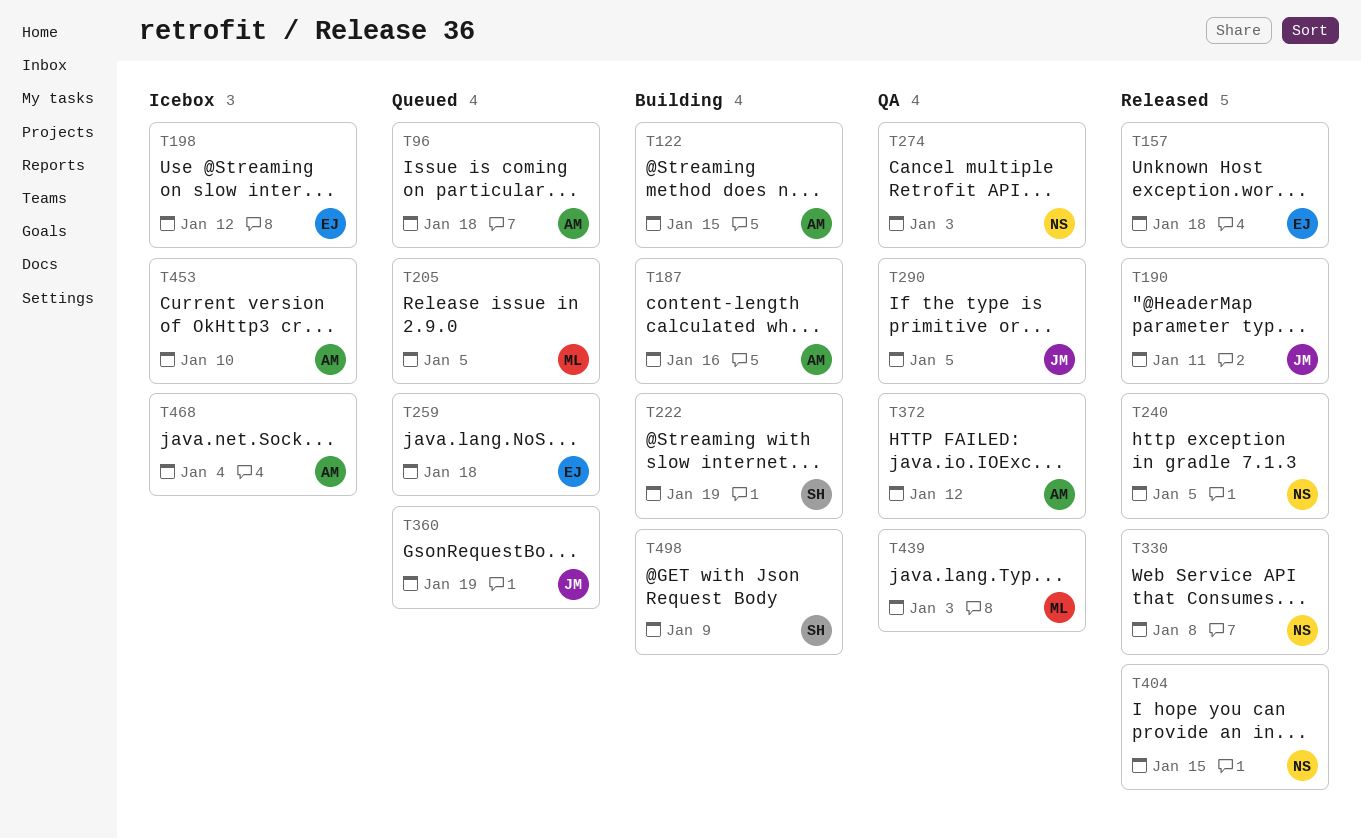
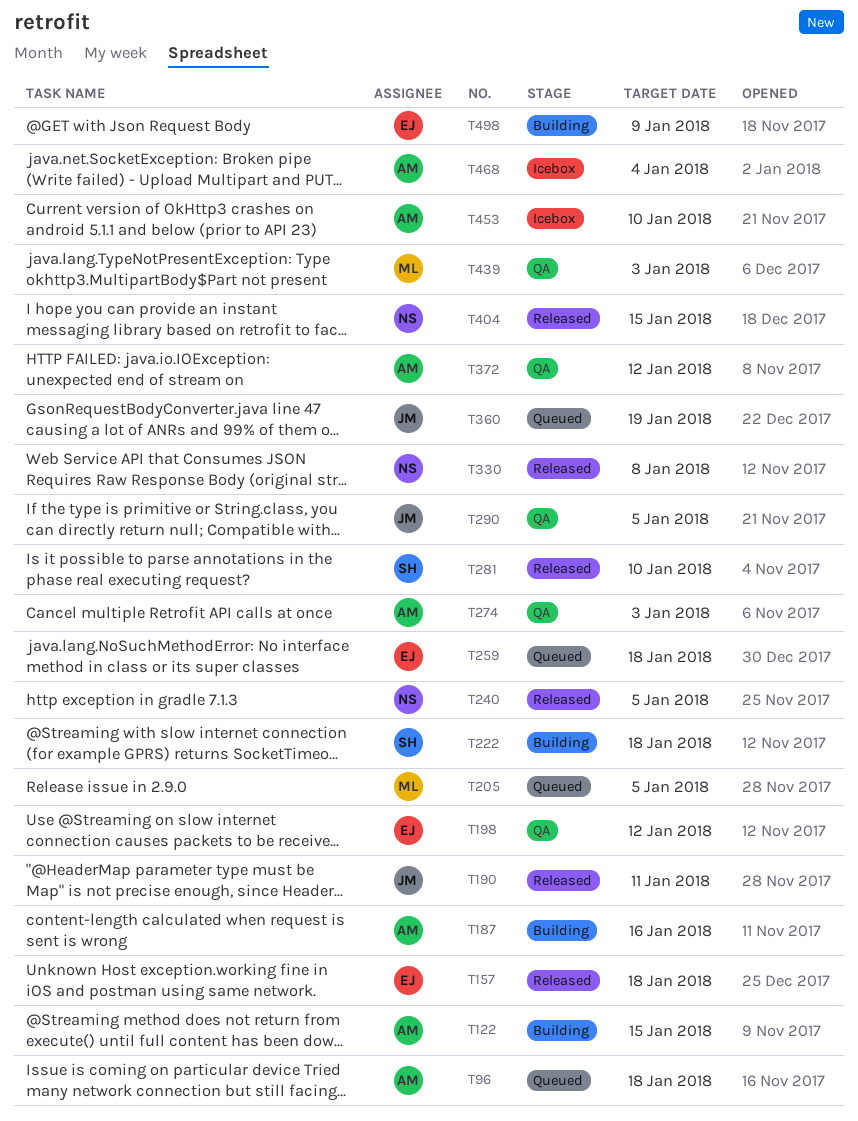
T198, status: Icebox -> QA
T222, due: Jan 19 -> Jan 18
T274, owner: NS -> AM
T281: none -> present
T498, owner: SH -> EJ

